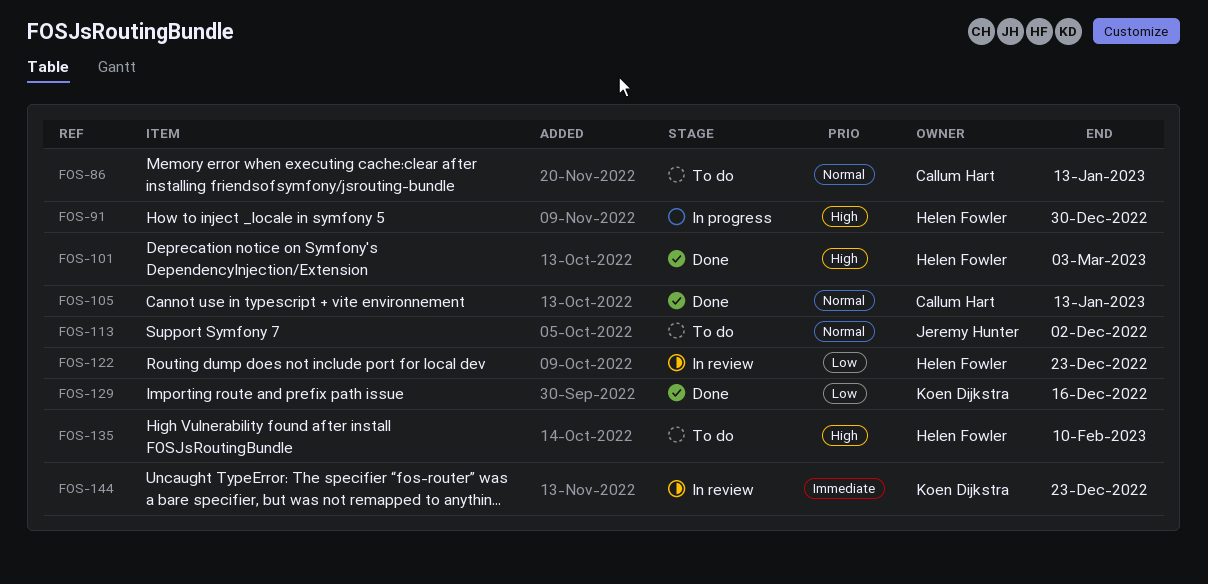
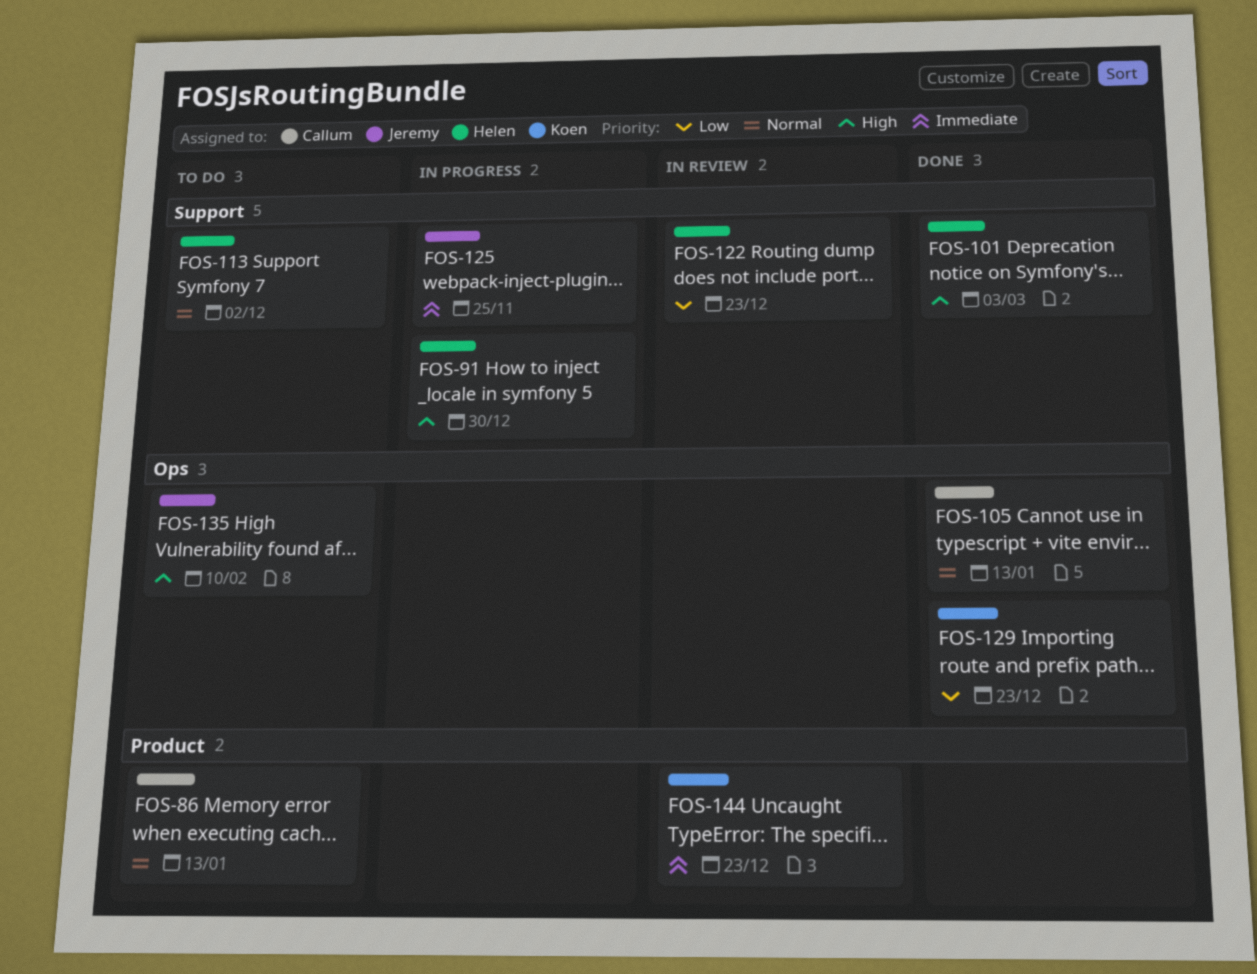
FOS-113, owner: Jeremy Hunter -> Helen Fowler
FOS-125: none -> present
FOS-129, due: Dec 16 -> Dec 23
FOS-135, owner: Helen Fowler -> Jeremy Hunter

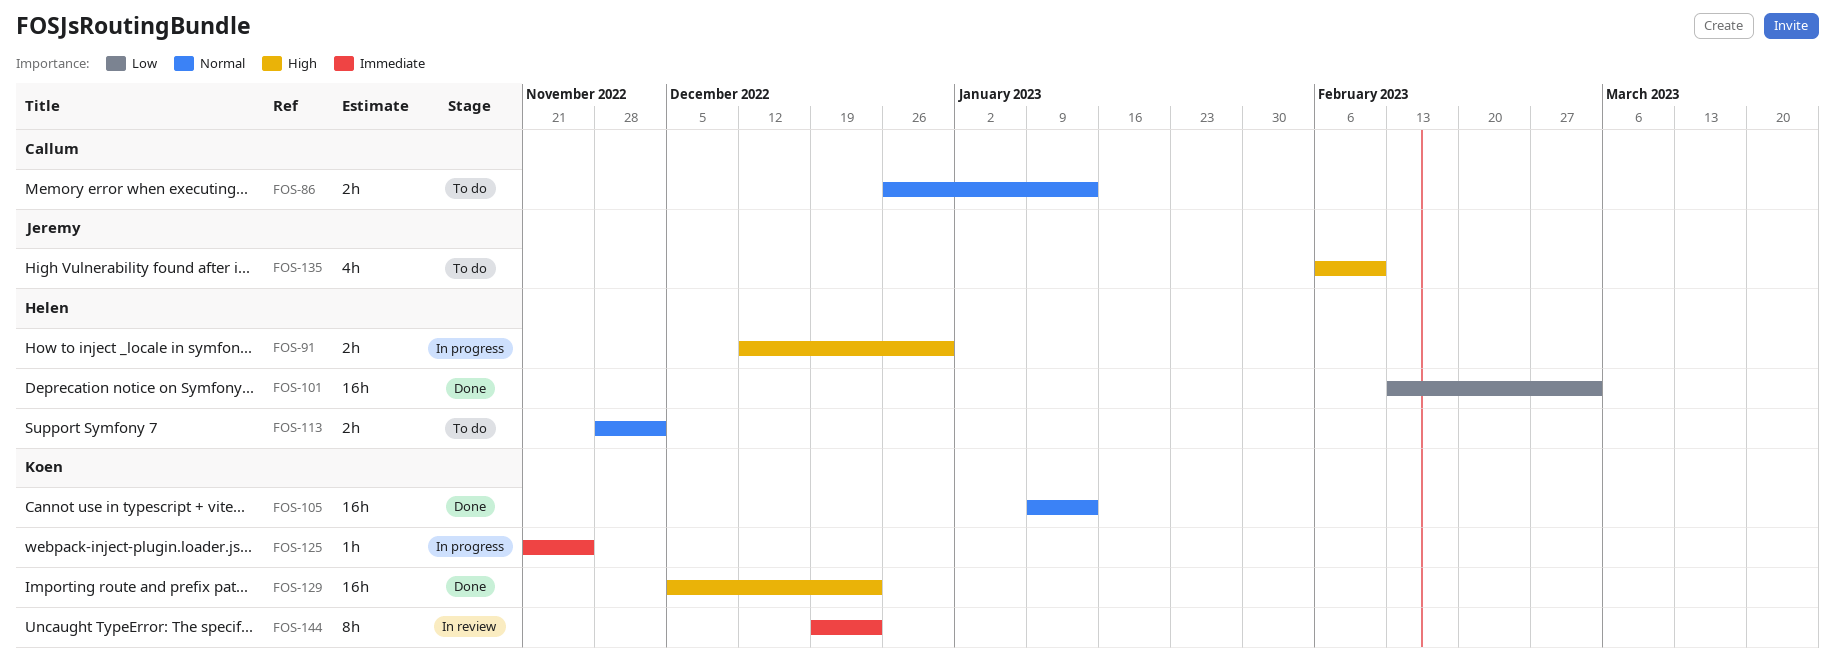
FOS-101, priority: High -> Low
FOS-105, owner: Callum -> Koen
FOS-122: present -> none
FOS-125, owner: Jeremy -> Koen
FOS-129, priority: Low -> High

